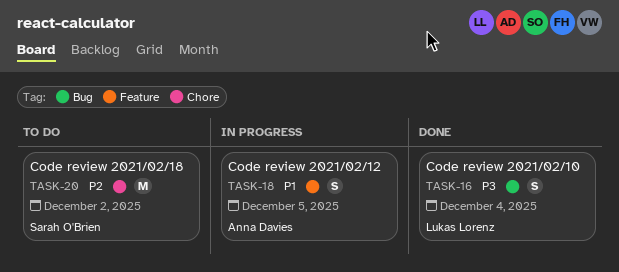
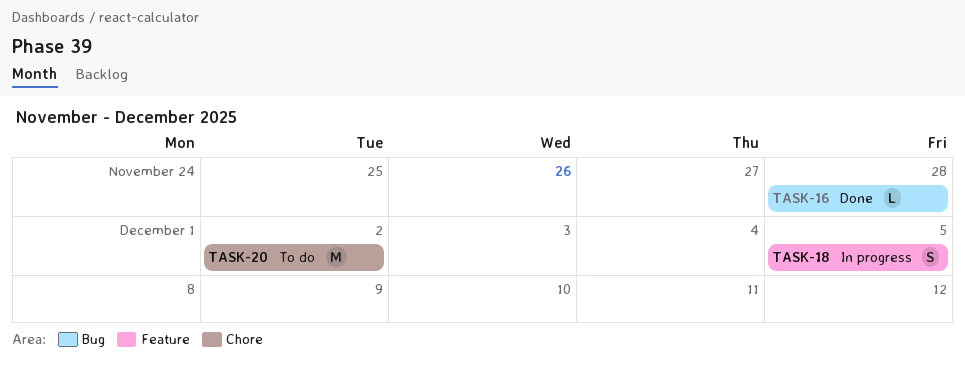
TASK-16, estimate: S -> L
TASK-16, due: Dec 4 -> Nov 28

